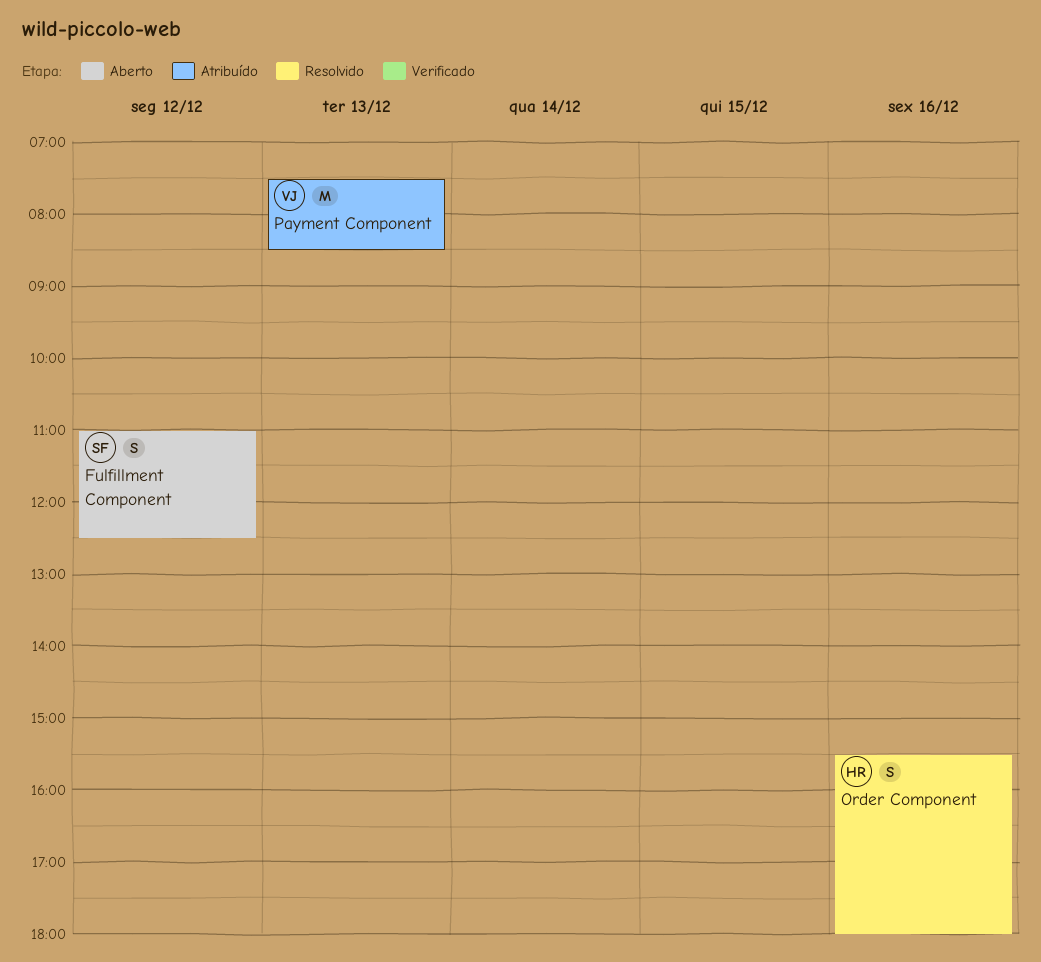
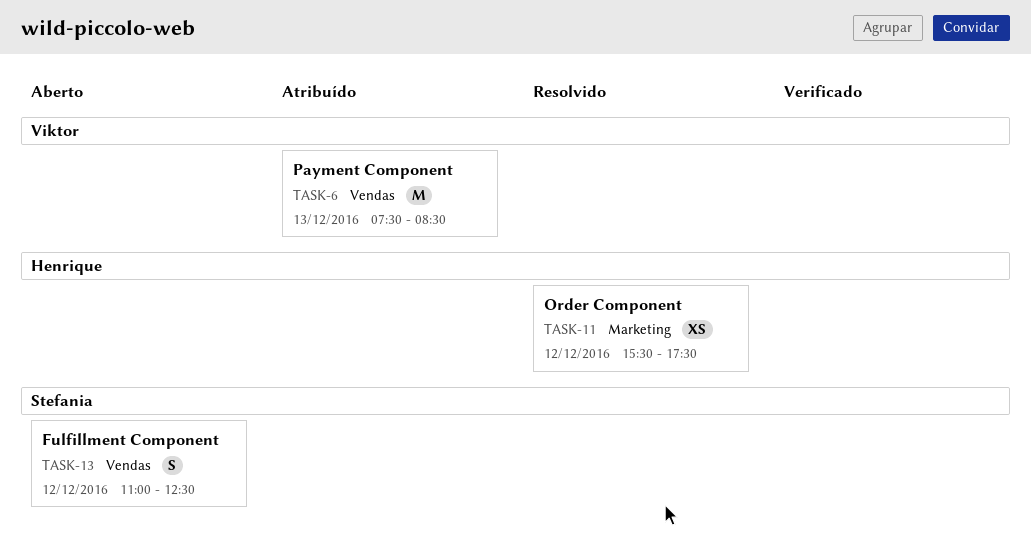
Order Component, estimate: S -> XS
Order Component, day: Dec 16 -> Dec 12
Order Component, ends: 18:00 -> 17:30

